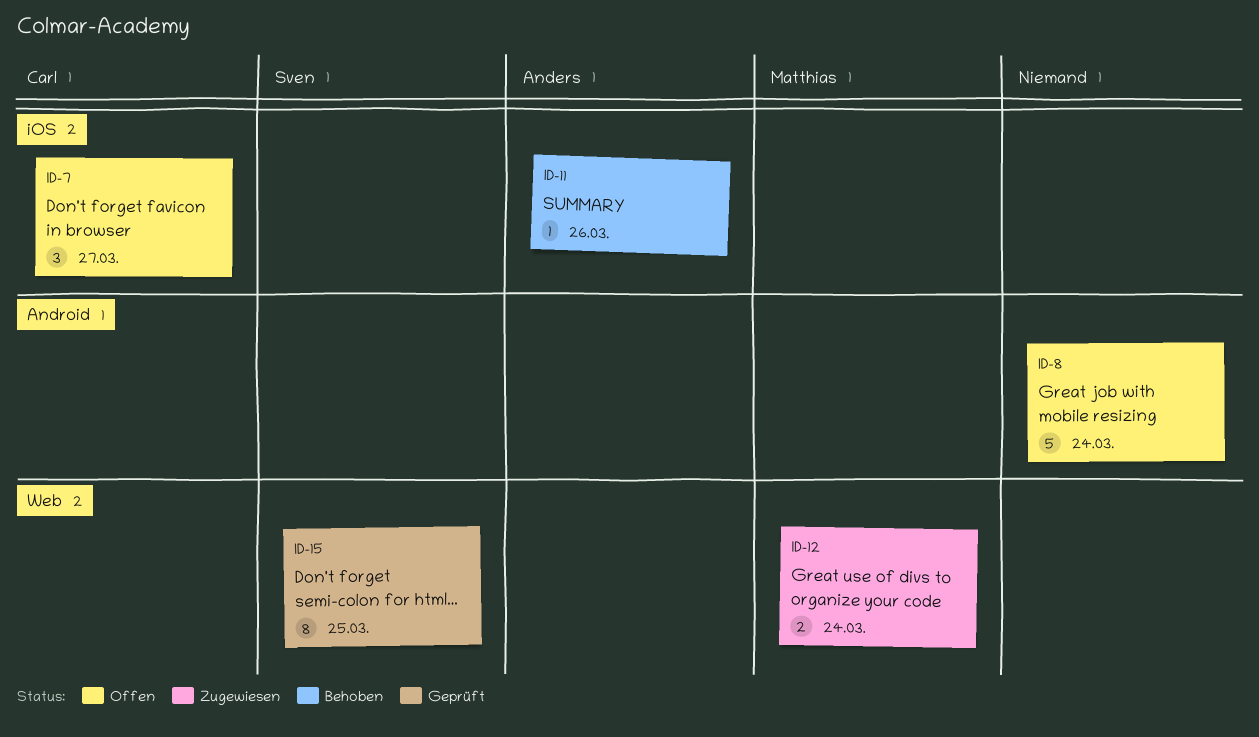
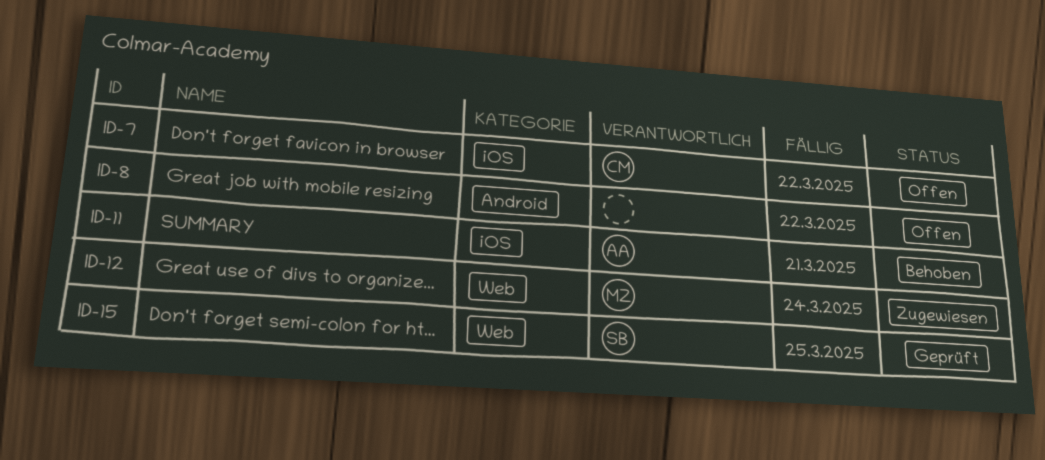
ID-7, due: Mar 27 -> Mar 22
ID-8, due: Mar 24 -> Mar 22
ID-11, due: Mar 26 -> Mar 21

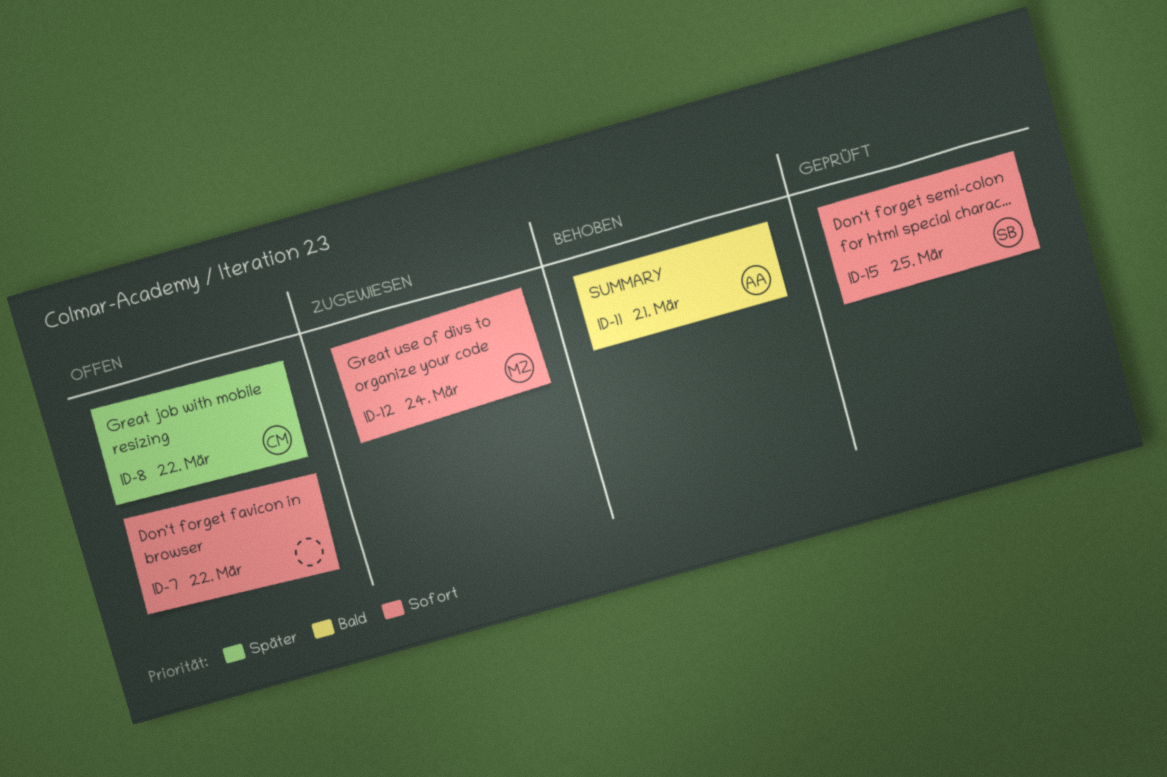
ID-7, owner: CM -> none
ID-8, owner: none -> CM

